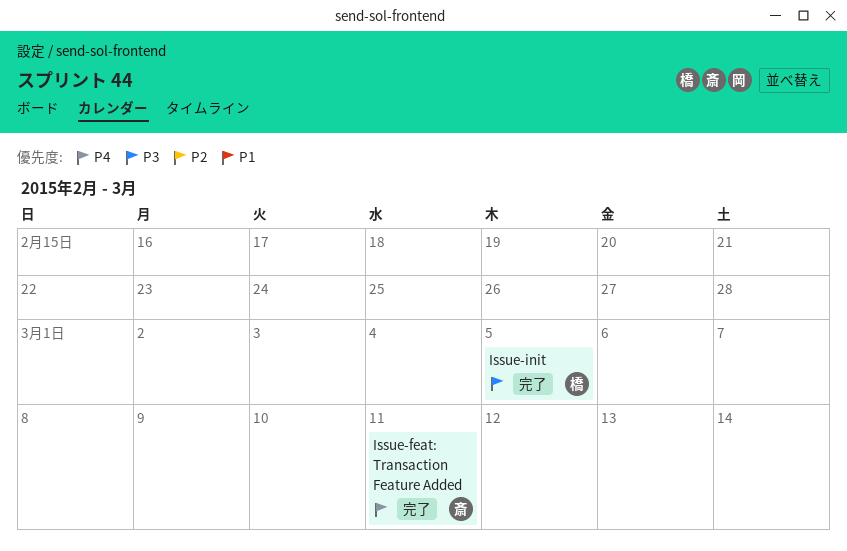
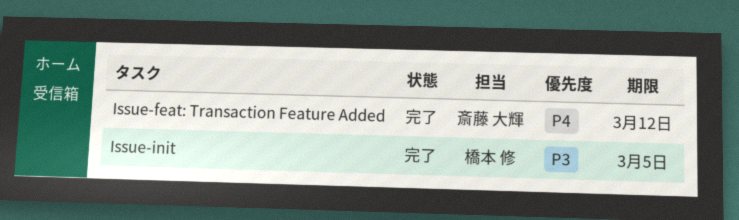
Issue-feat: Transaction Feature Added, due: Mar 11 -> Mar 12

